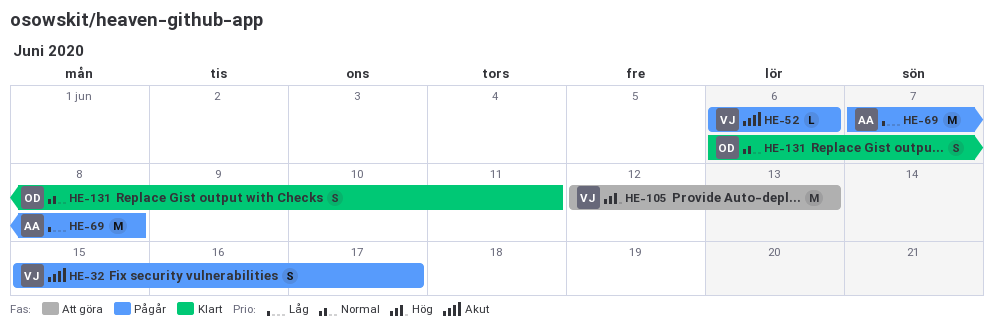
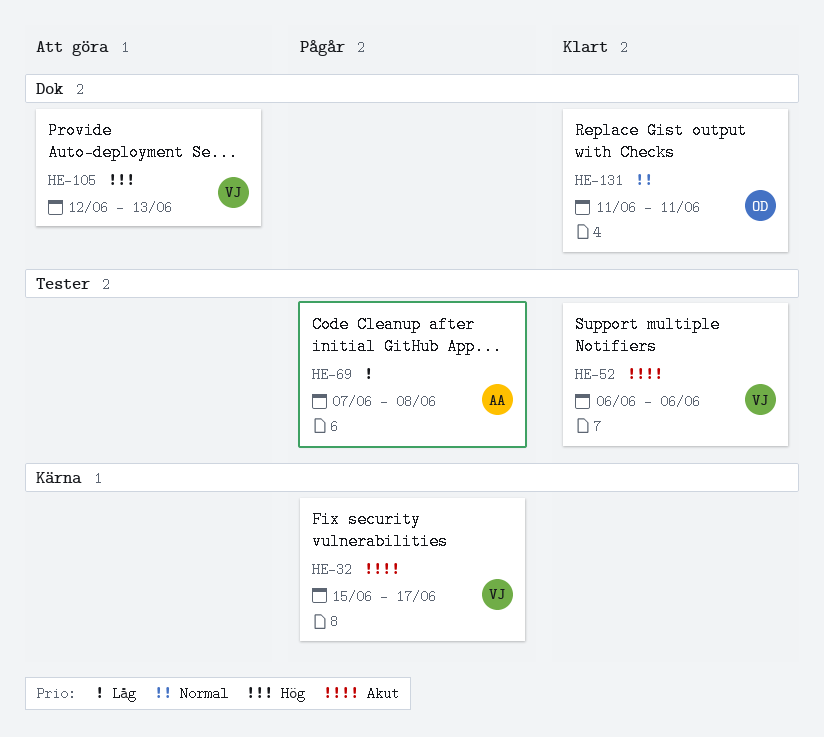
HE-52, status: Pågår -> Klart
HE-131, start: Jun 6 -> Jun 11

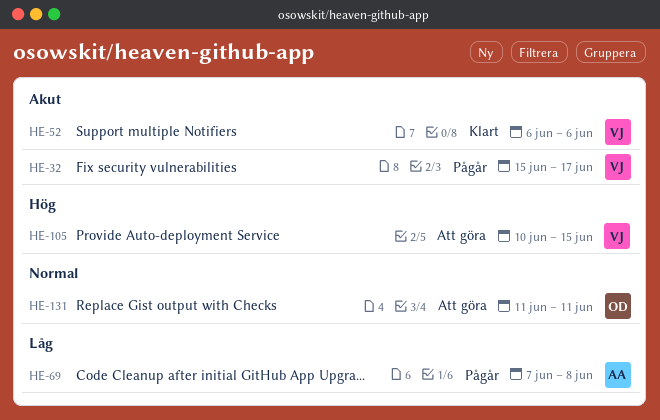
HE-105, start: Jun 12 -> Jun 10
HE-105, due: Jun 13 -> Jun 15
HE-131, status: Klart -> Att göra

